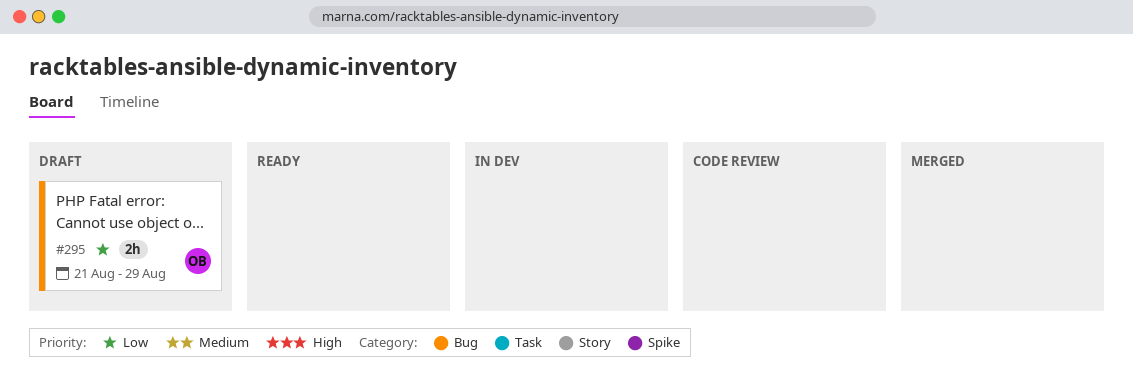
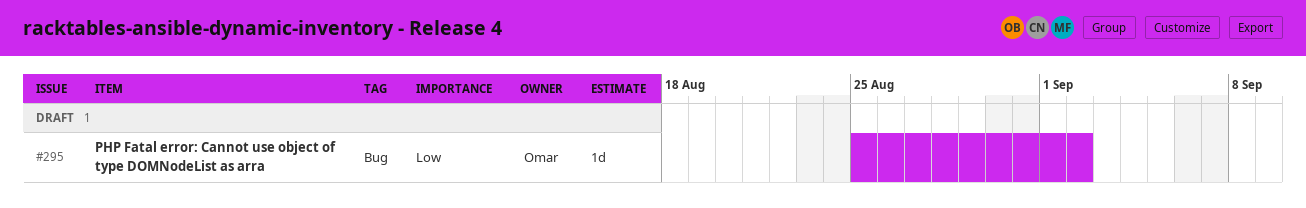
#295, estimate: 2h -> 1d
#295, start: Aug 21 -> Aug 25
#295, due: Aug 29 -> Sep 2

